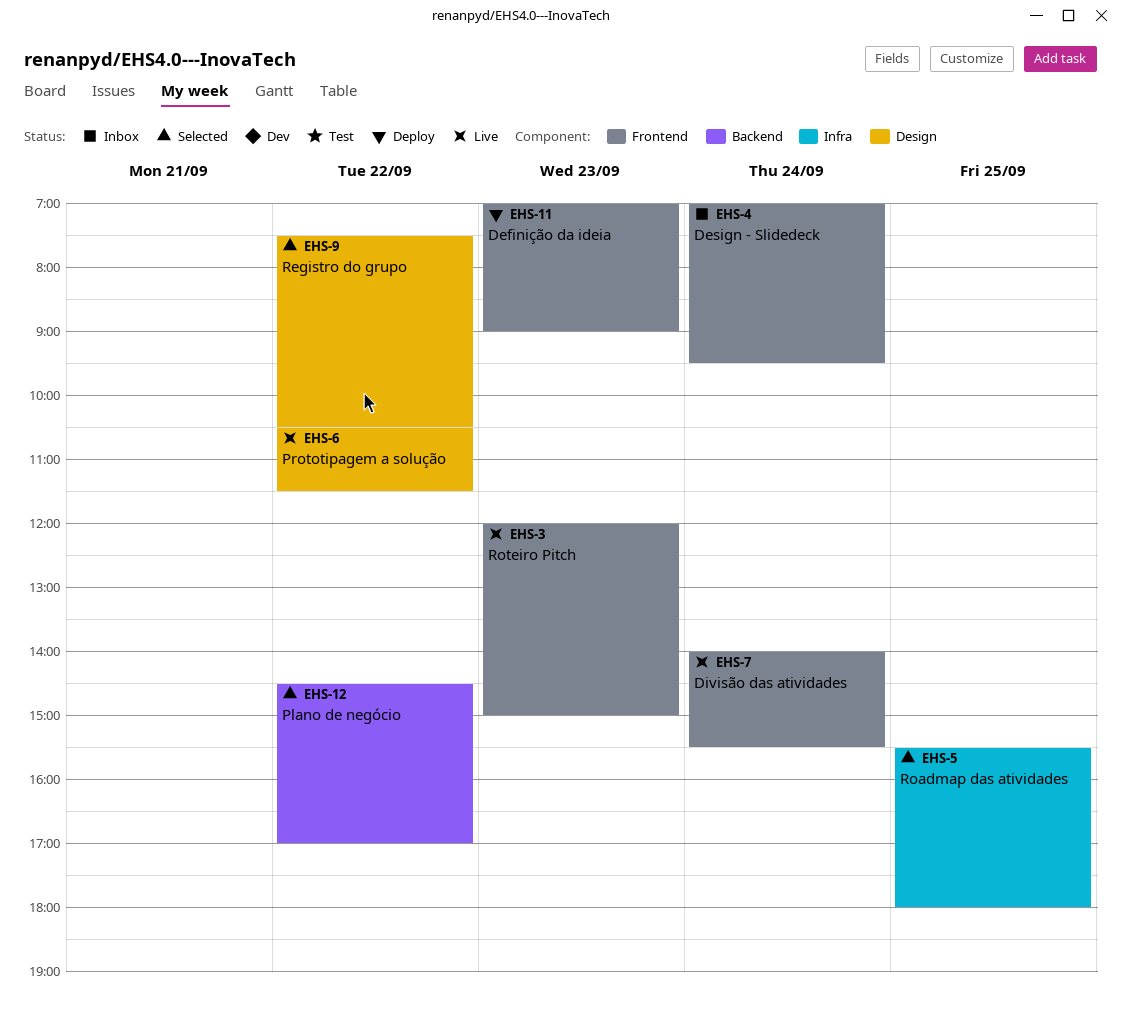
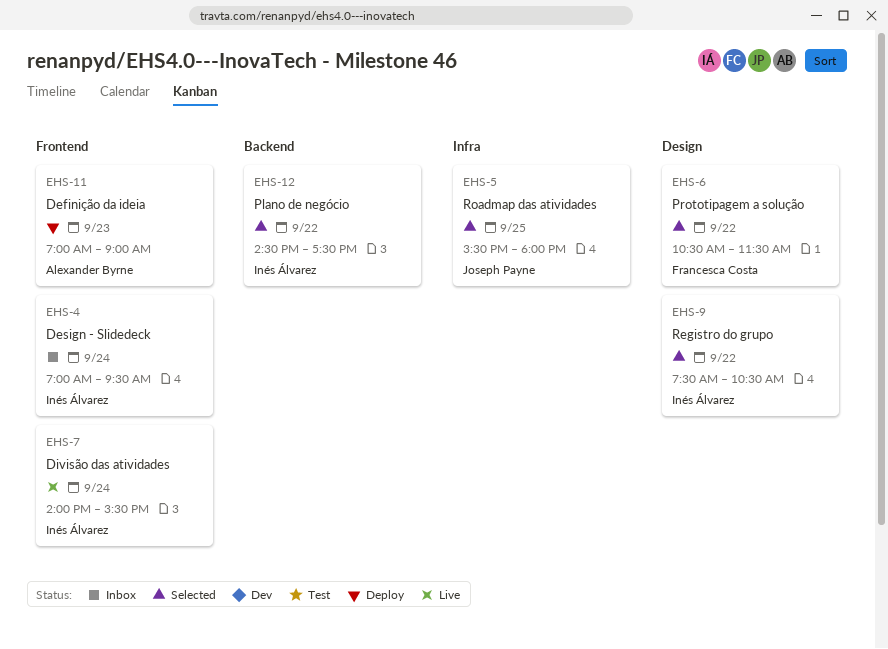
EHS-3: present -> none
EHS-6, status: Live -> Selected
EHS-12, ends: 17:00 -> 17:30

